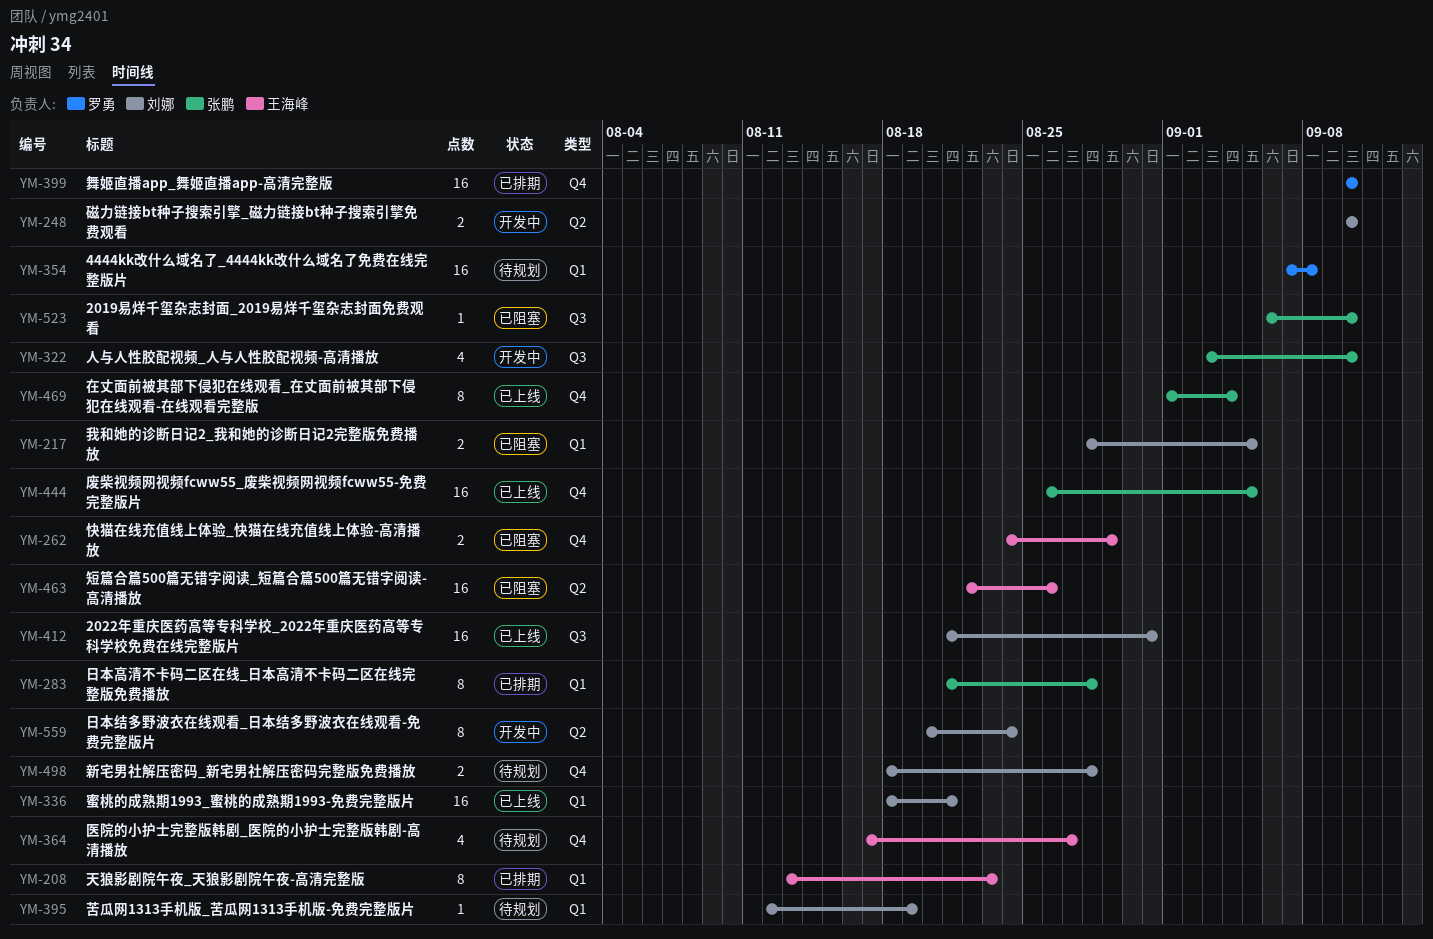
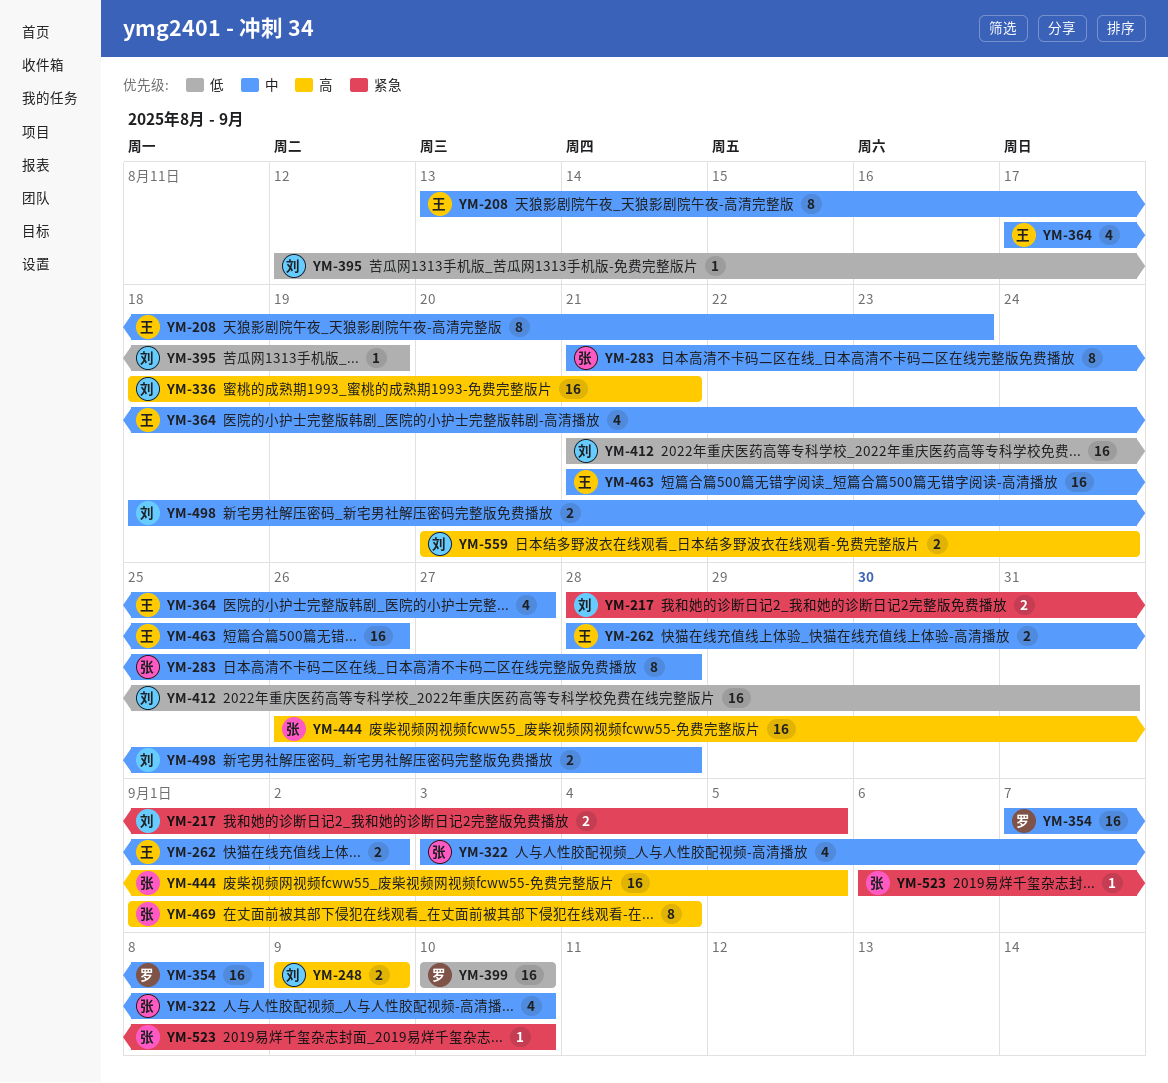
YM-248, start: Sep 10 -> Sep 9
YM-248, due: Sep 10 -> Sep 9
YM-262, start: Aug 24 -> Aug 28
YM-262, due: Aug 29 -> Sep 2
YM-463, start: Aug 22 -> Aug 21
YM-559, estimate: 8 -> 2

